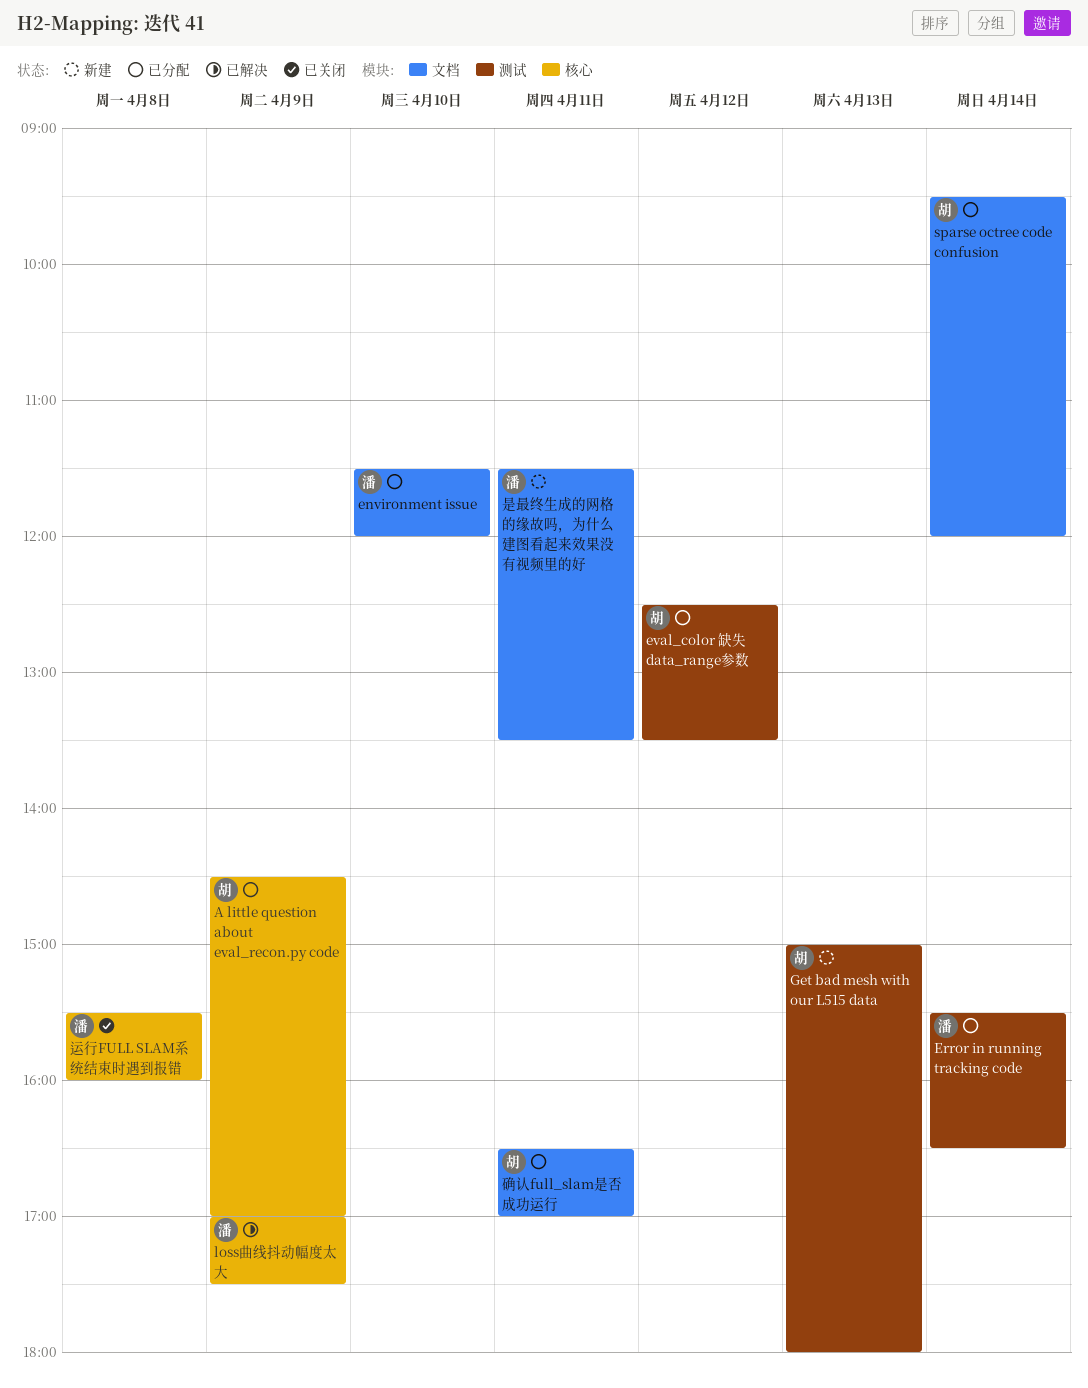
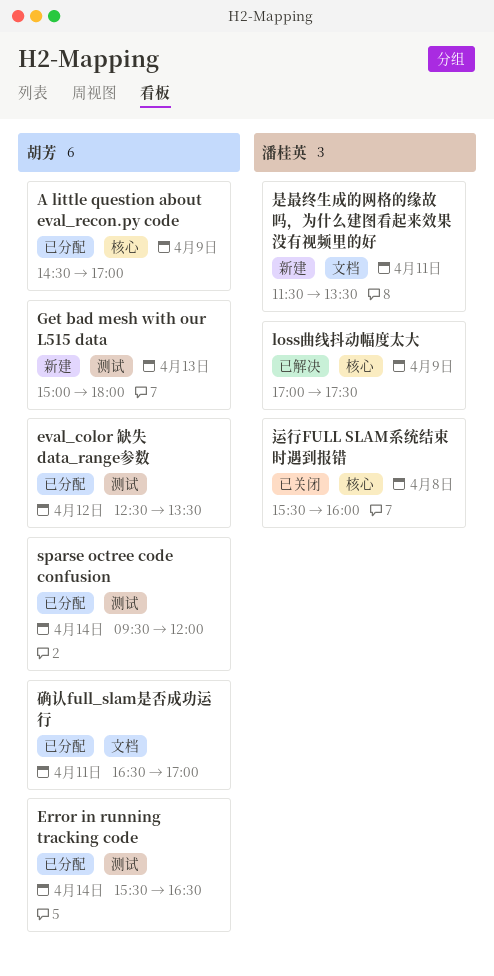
environment issue: present -> none
Error in running tracking code, owner: 潘桂英 -> 胡芳
sparse octree code confusion, label: 文档 -> 测试

